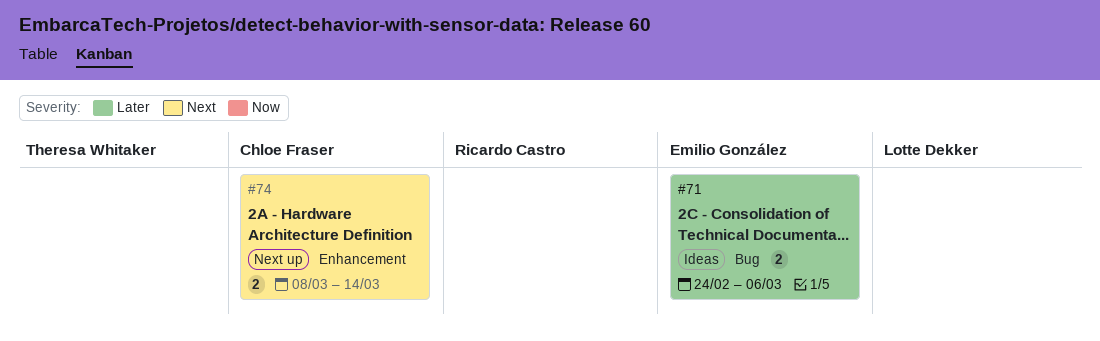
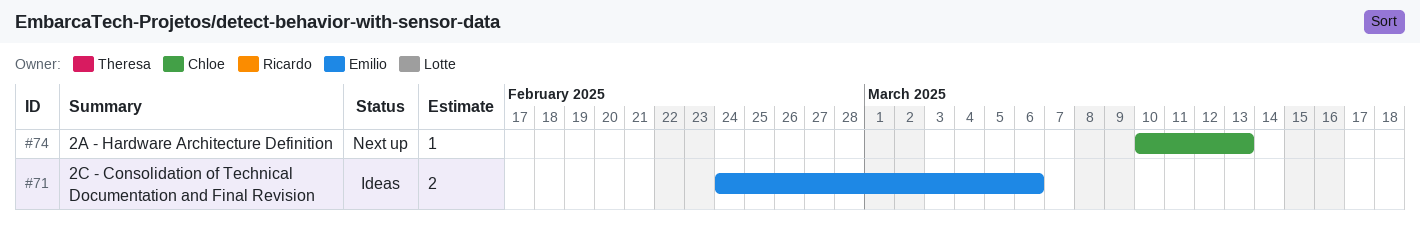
#74, estimate: 2 -> 1
#74, start: Mar 8 -> Mar 10
#74, due: Mar 14 -> Mar 13

